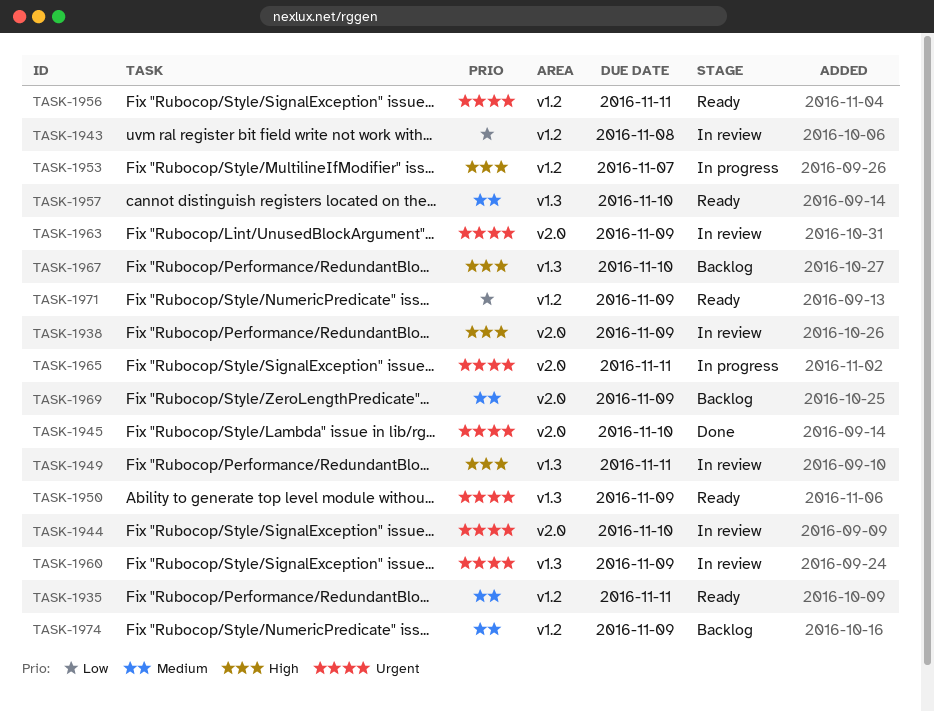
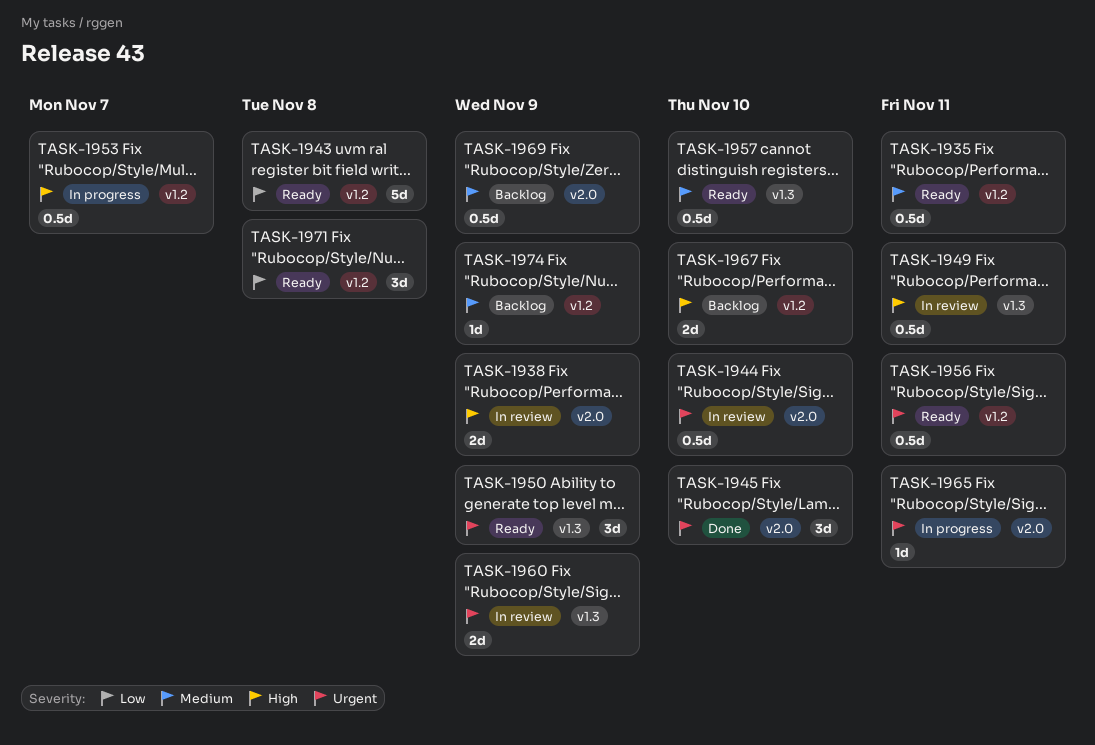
TASK-1943, status: In review -> Ready
TASK-1963: present -> none
TASK-1967, label: v1.3 -> v1.2
TASK-1971, due: Nov 9 -> Nov 8

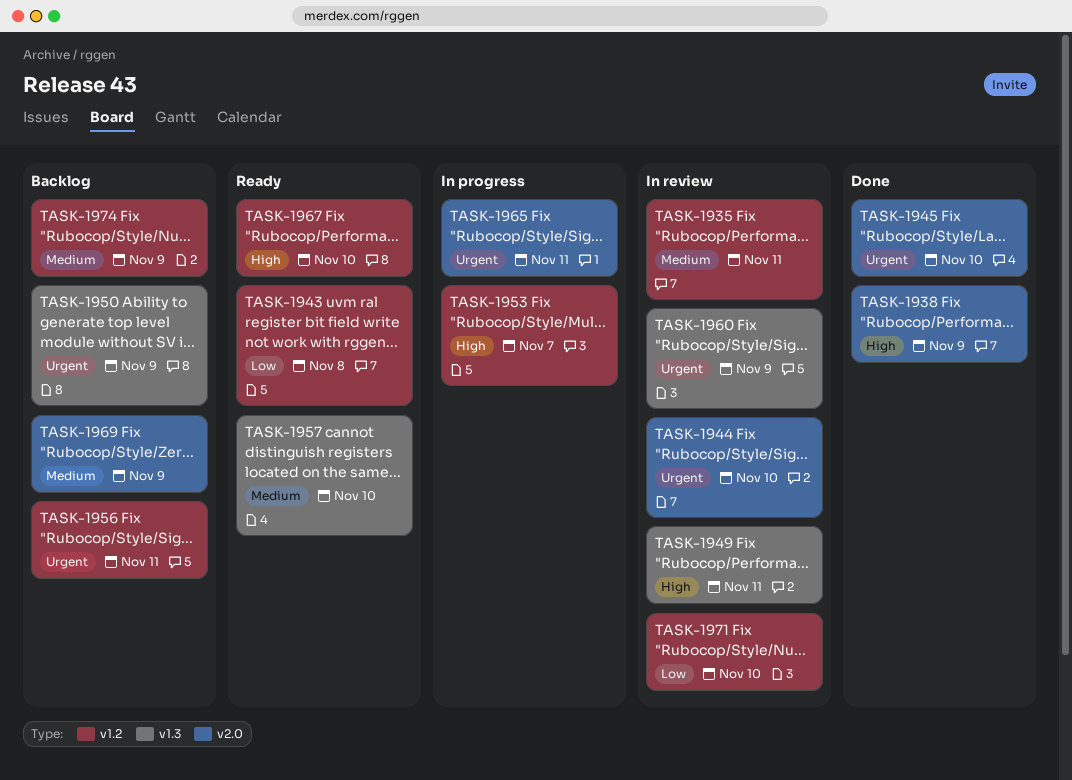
TASK-1935, status: Ready -> In review
TASK-1938, status: In review -> Done
TASK-1950, status: Ready -> Backlog
TASK-1956, status: Ready -> Backlog
TASK-1967, status: Backlog -> Ready
TASK-1971, status: Ready -> In review
TASK-1971, due: Nov 8 -> Nov 10

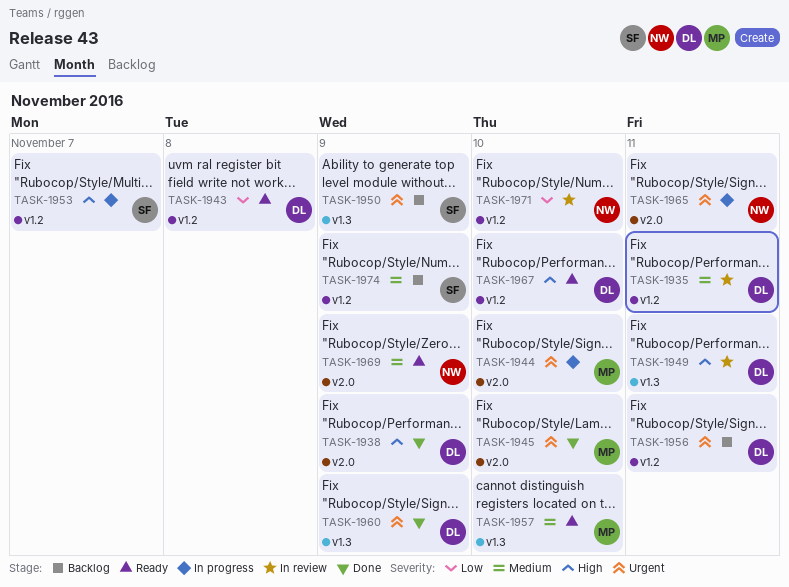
TASK-1944, status: In review -> In progress
TASK-1960, status: In review -> Done
TASK-1969, status: Backlog -> Ready

